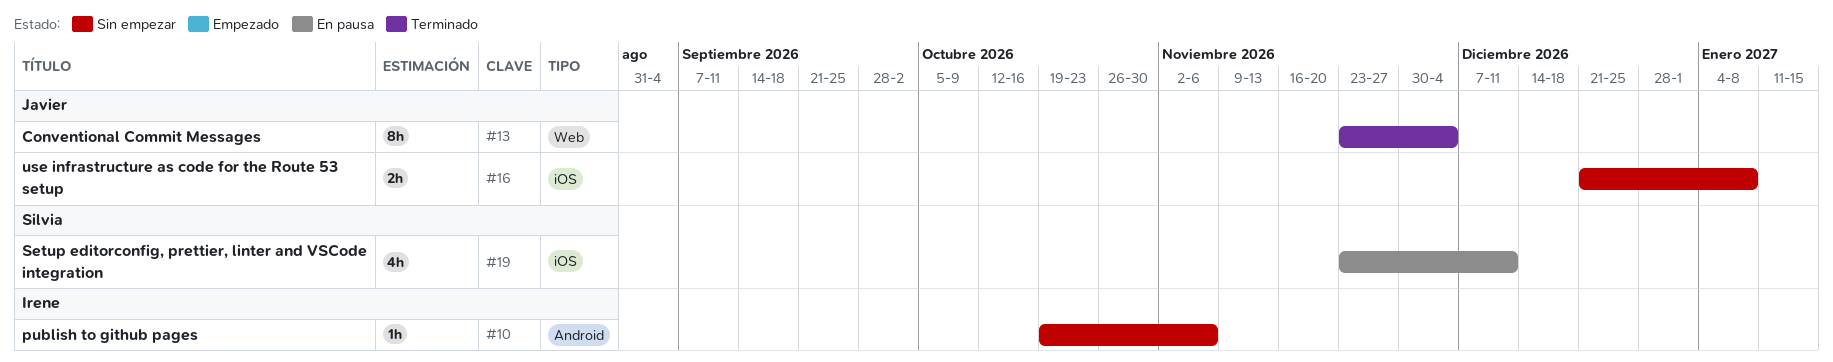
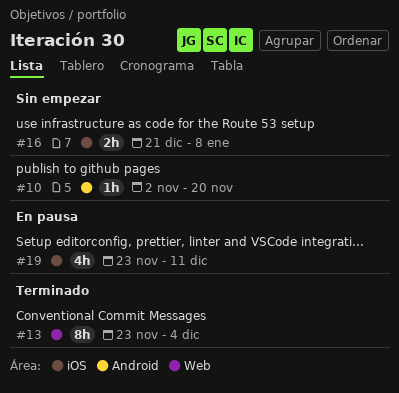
#10, start: Oct 19 -> Nov 2
#10, due: Nov 6 -> Nov 20

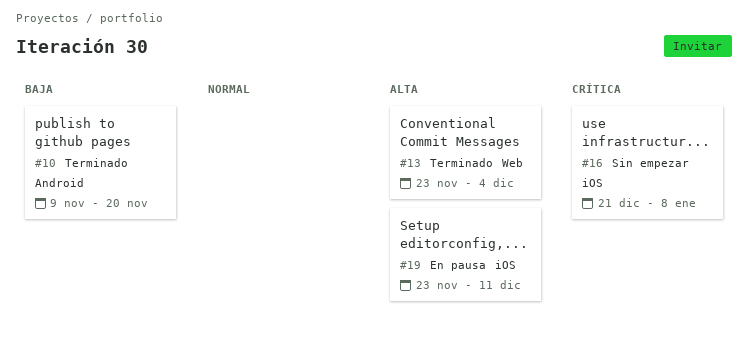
#10, status: Sin empezar -> Terminado
#10, start: Nov 2 -> Nov 9

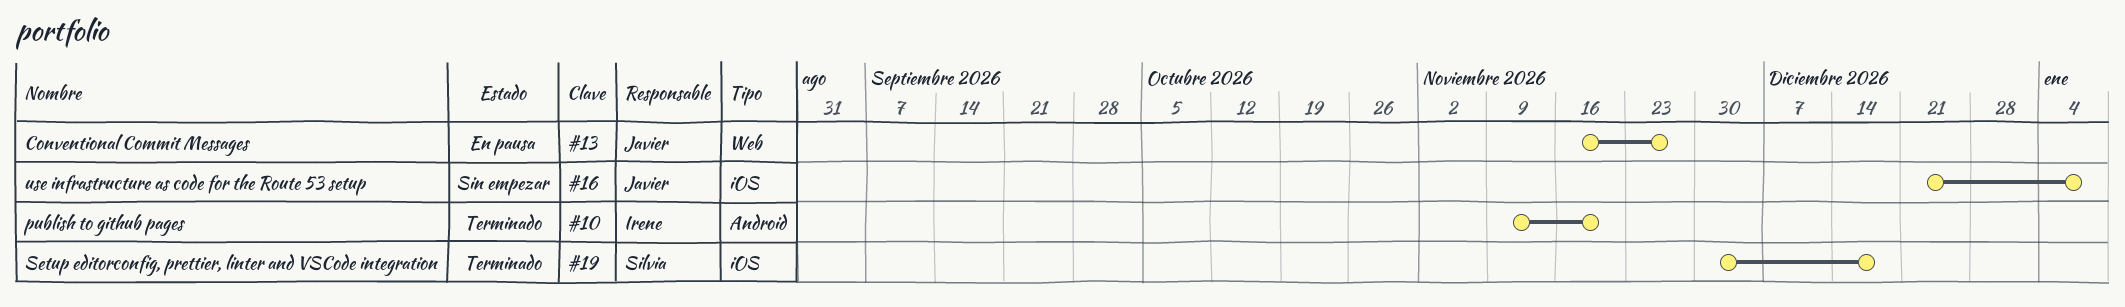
#13, status: Terminado -> En pausa
#13, start: Nov 23 -> Nov 16
#13, due: Dec 4 -> Nov 27
#19, status: En pausa -> Terminado
#19, start: Nov 23 -> Nov 30
#19, due: Dec 11 -> Dec 18

